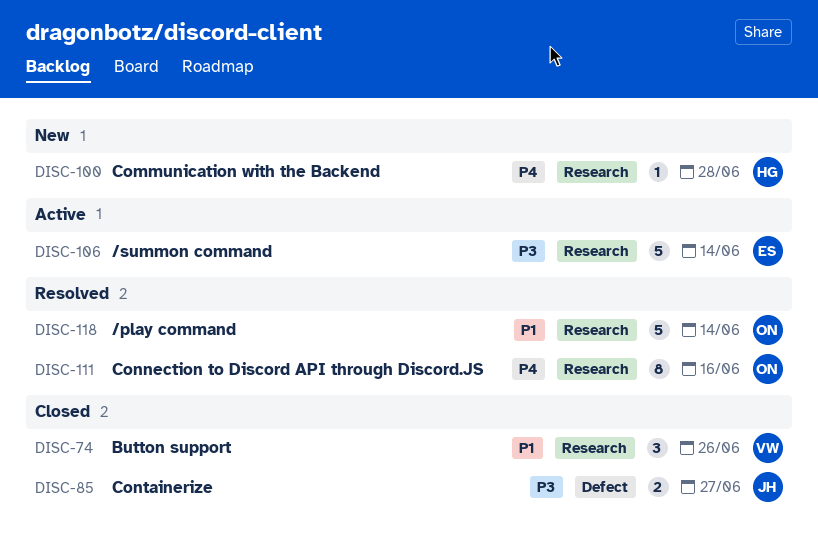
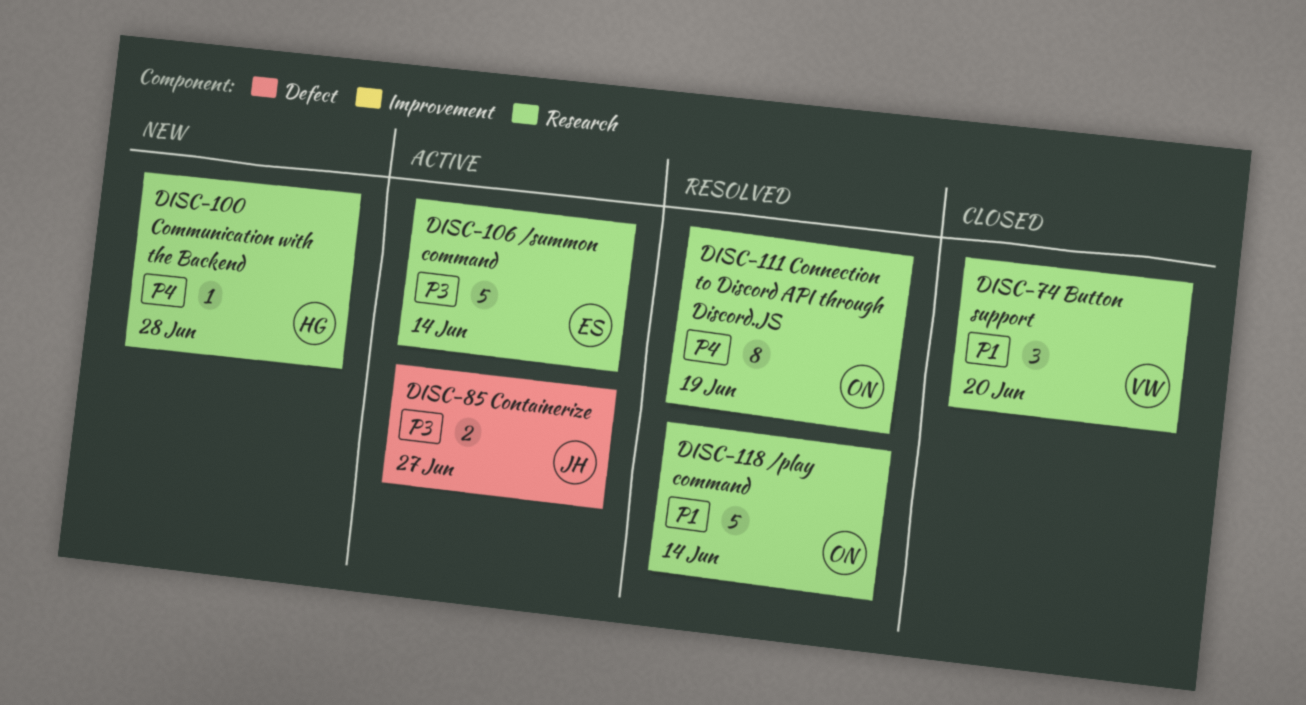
DISC-74, due: Jun 26 -> Jun 20
DISC-85, status: Closed -> Active
DISC-111, due: Jun 16 -> Jun 19

